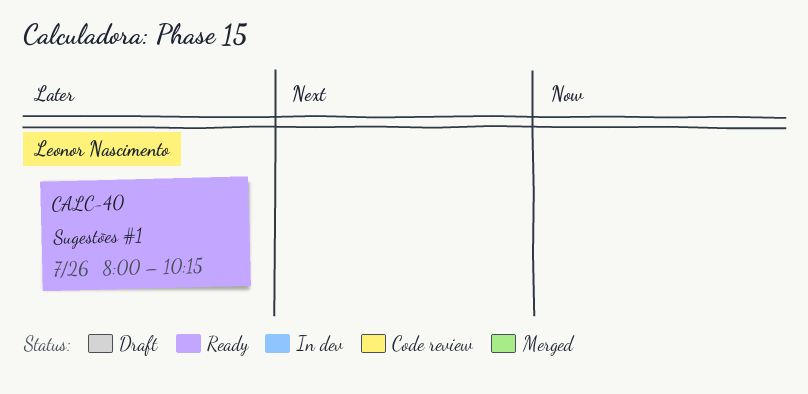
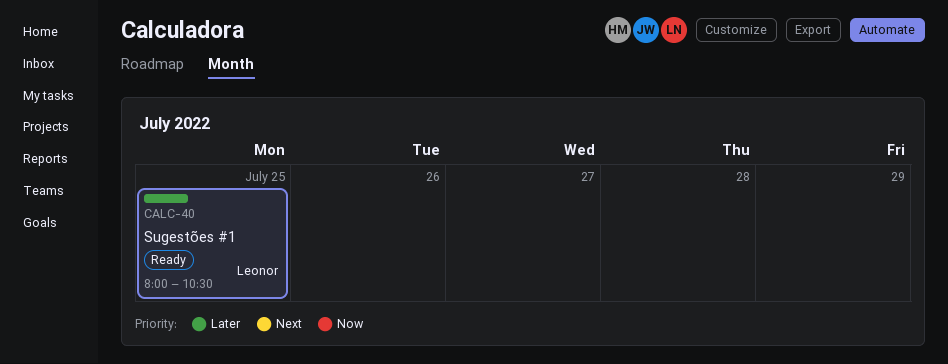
CALC-40, day: Jul 26 -> Jul 25
CALC-40, ends: 10:15 -> 10:30

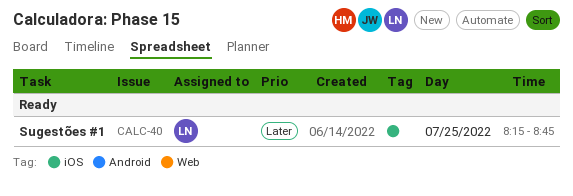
CALC-40, begins: 08:00 -> 08:15
CALC-40, ends: 10:30 -> 08:45

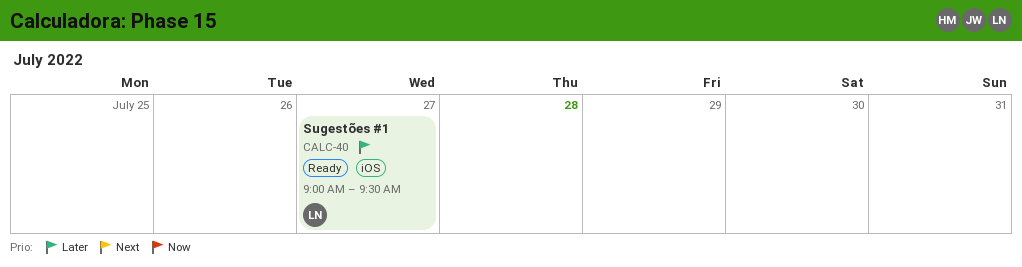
CALC-40, day: Jul 25 -> Jul 27
CALC-40, begins: 08:15 -> 09:00
CALC-40, ends: 08:45 -> 09:30

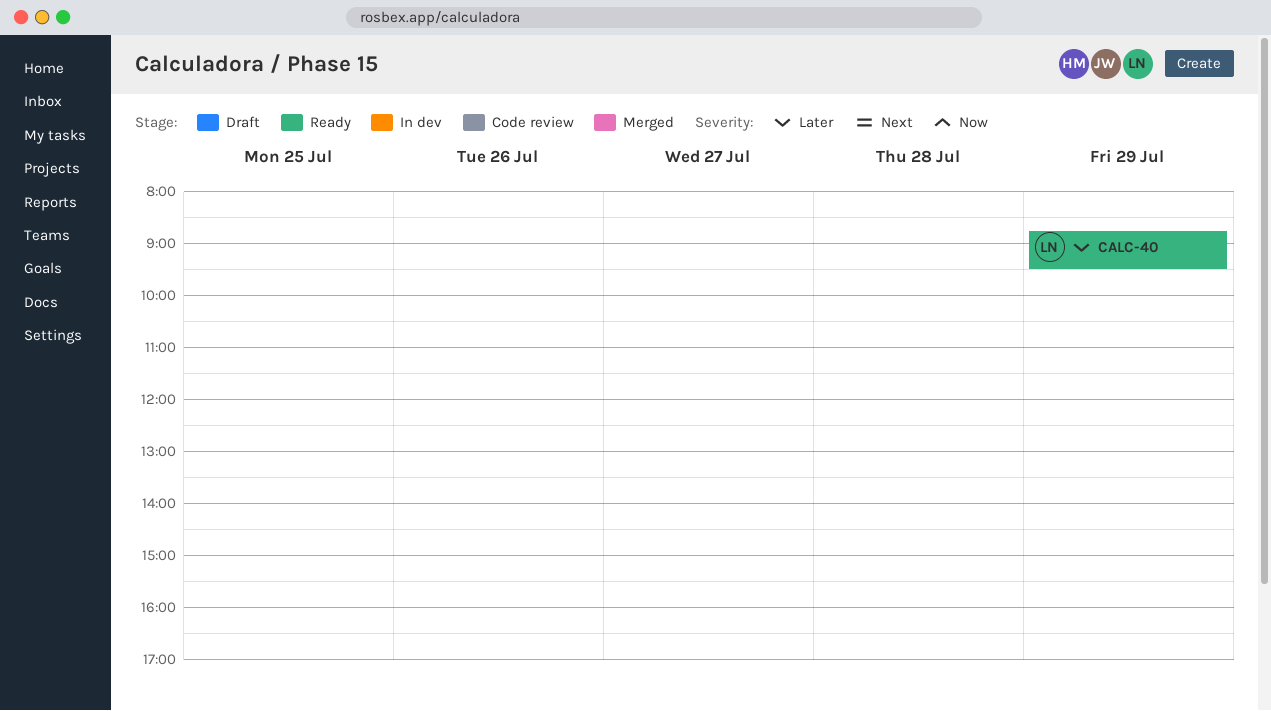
CALC-40, day: Jul 27 -> Jul 29
CALC-40, begins: 09:00 -> 08:45

